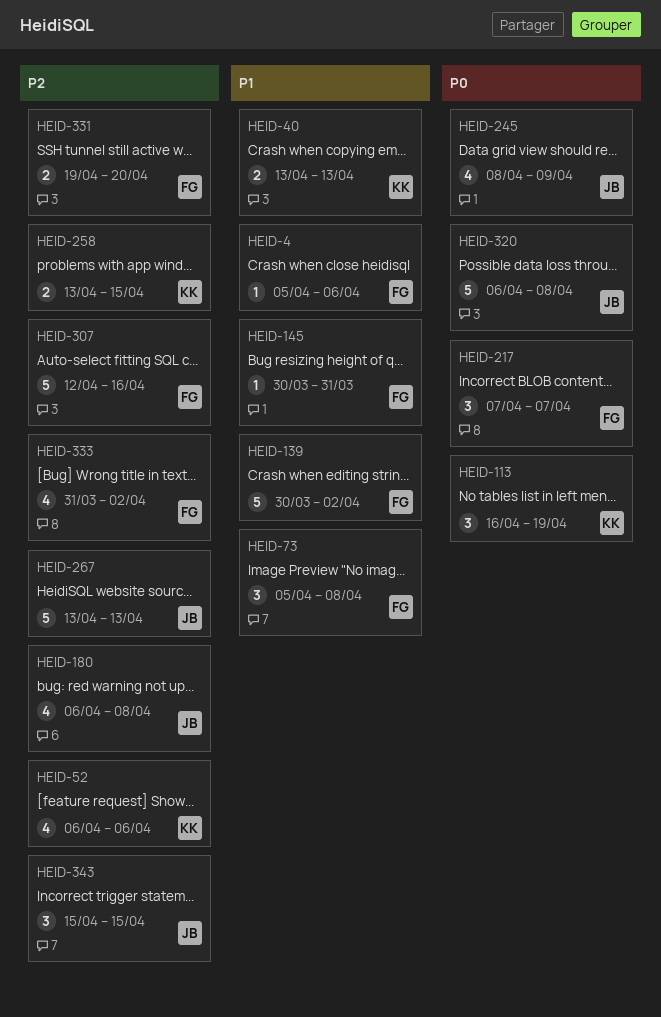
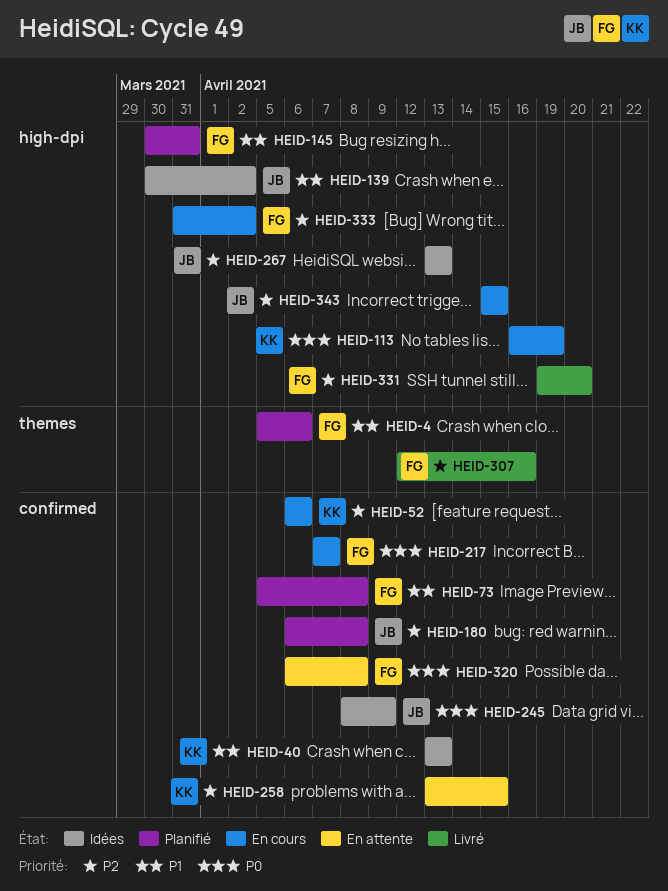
HEID-139, owner: FG -> JB
HEID-320, owner: JB -> FG

